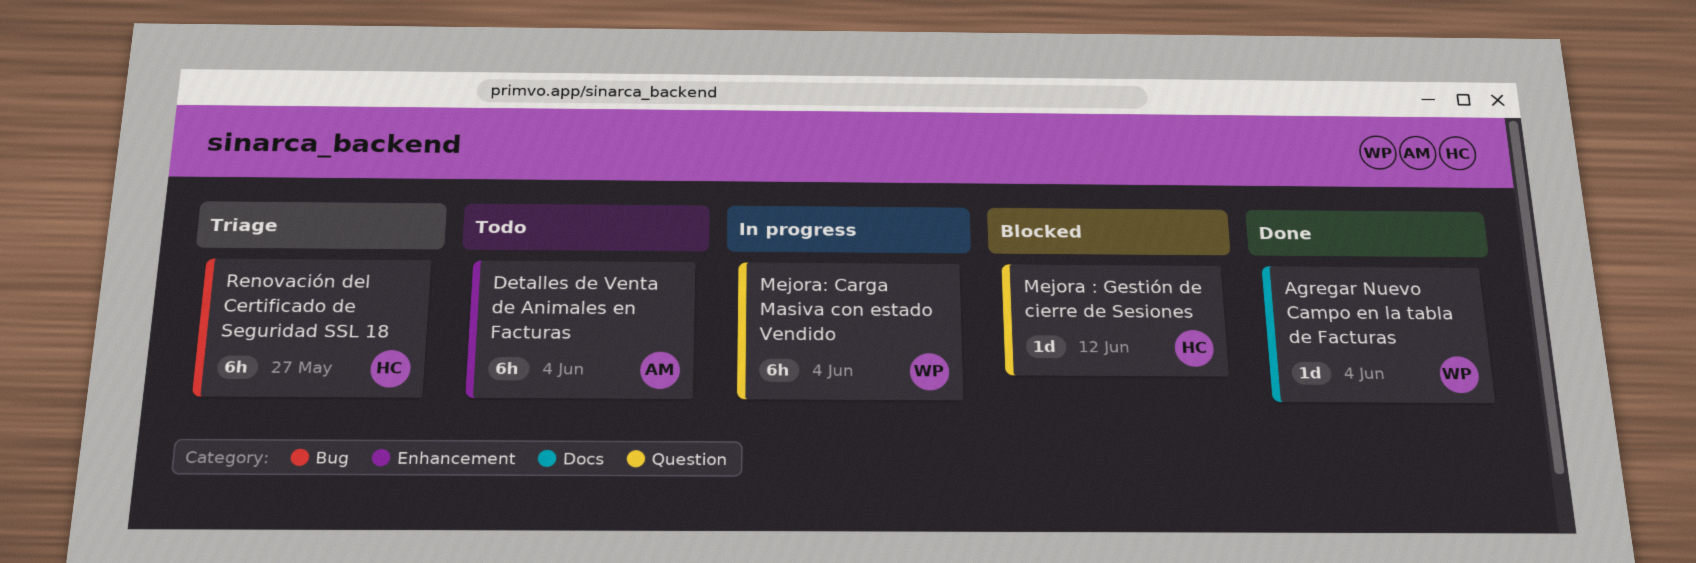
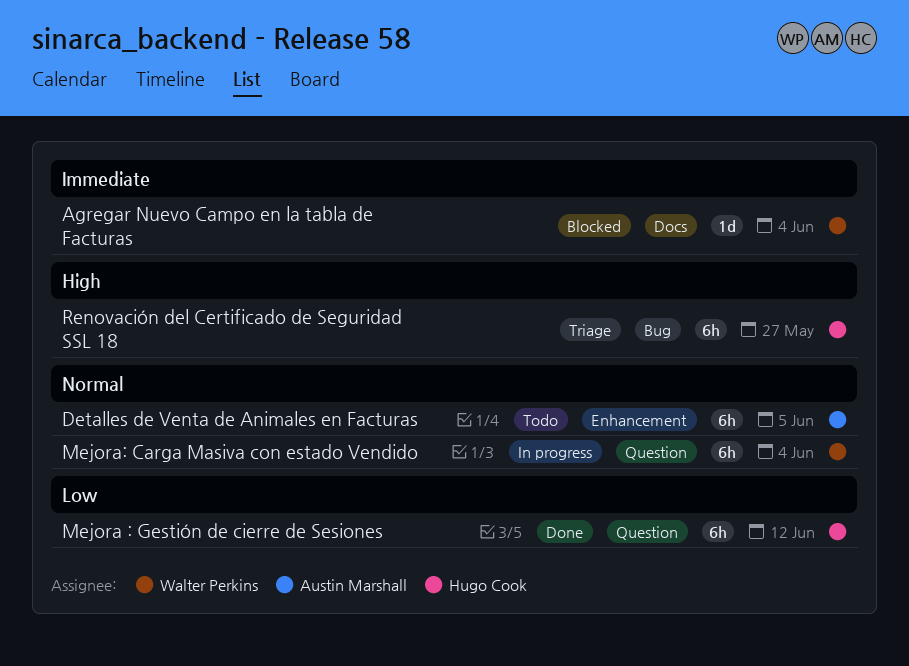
Agregar Nuevo Campo en la tabla de Facturas, status: Done -> Blocked
Detalles de Venta de Animales en Facturas, due: Jun 4 -> Jun 5
Mejora : Gestión de cierre de Sesiones, status: Blocked -> Done
Mejora : Gestión de cierre de Sesiones, estimate: 1d -> 6h

